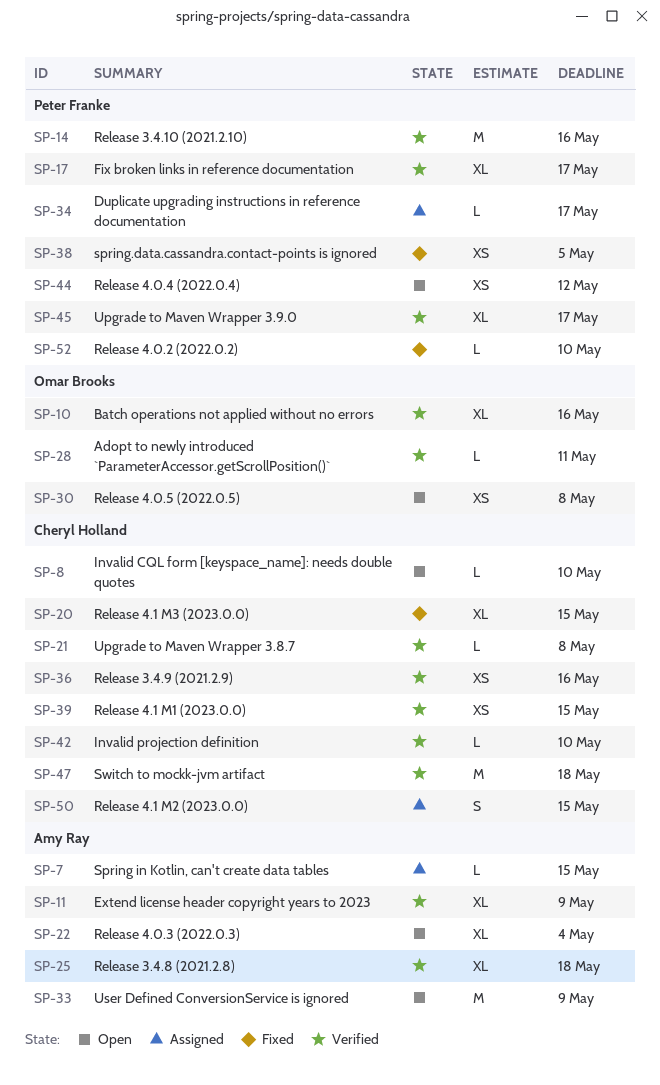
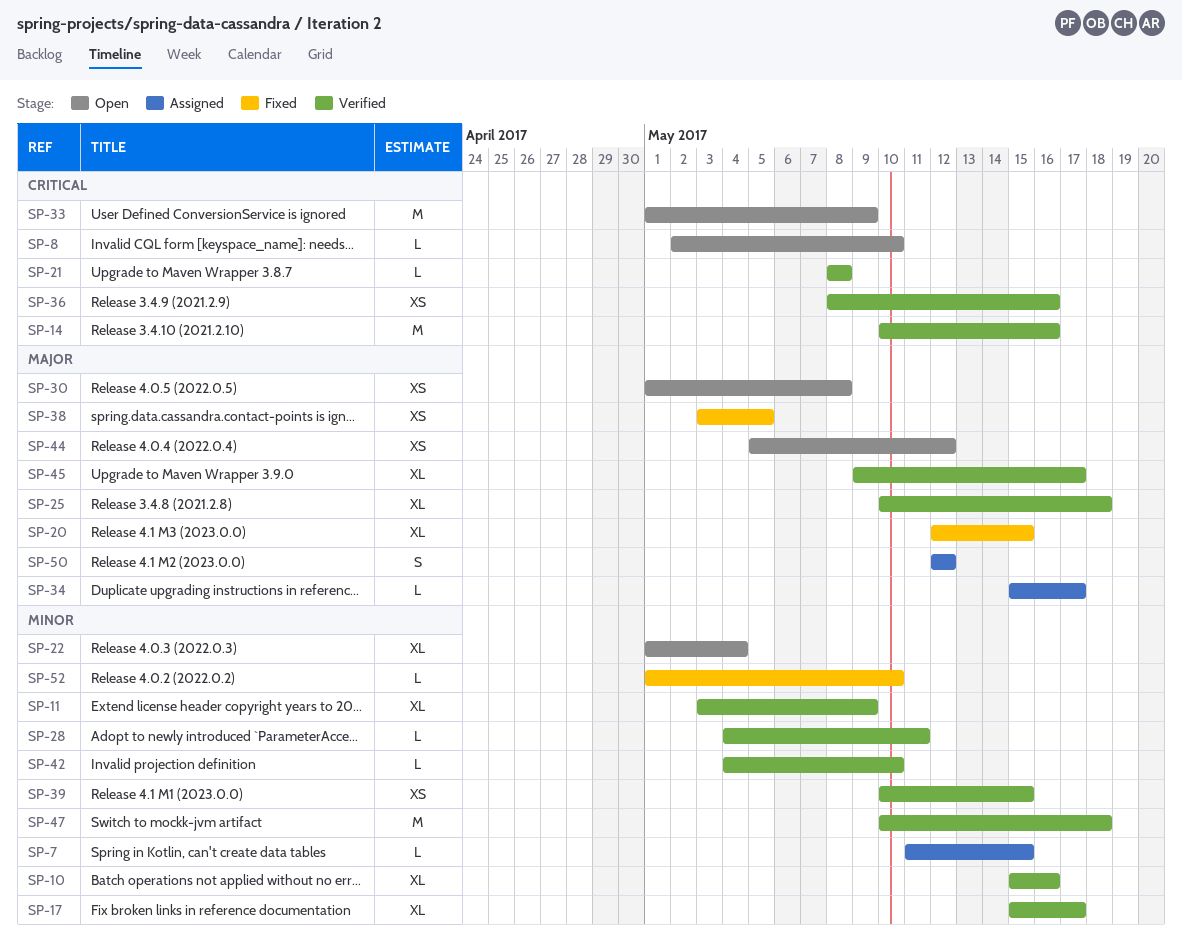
SP-50, due: May 15 -> May 12

